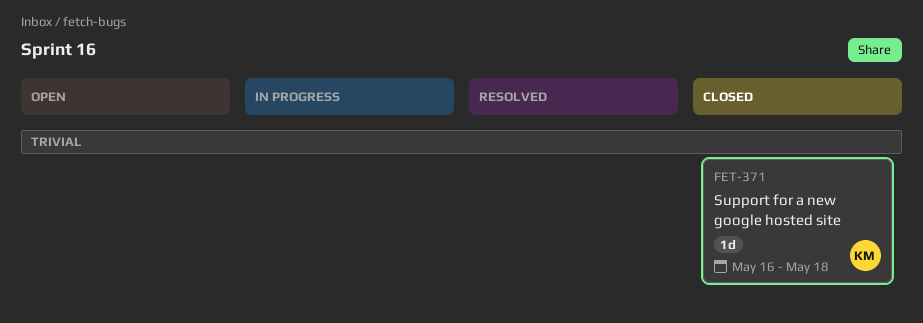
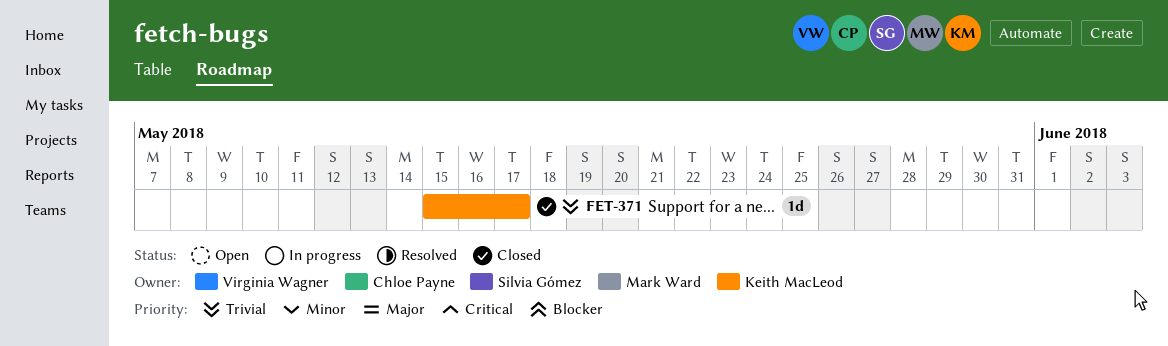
FET-371, start: May 16 -> May 15
FET-371, due: May 18 -> May 17

